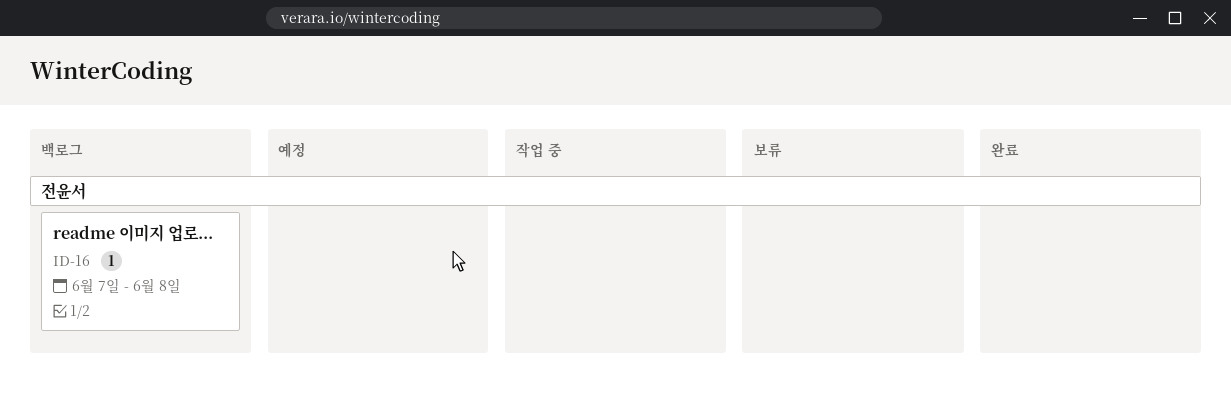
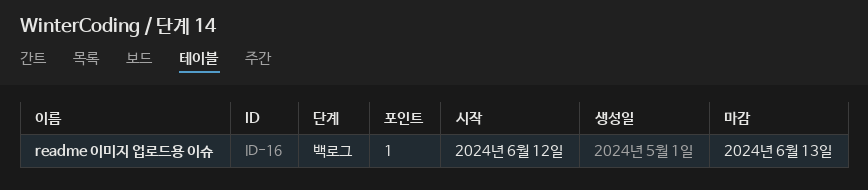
ID-16, start: Jun 7 -> Jun 12
ID-16, due: Jun 8 -> Jun 13

